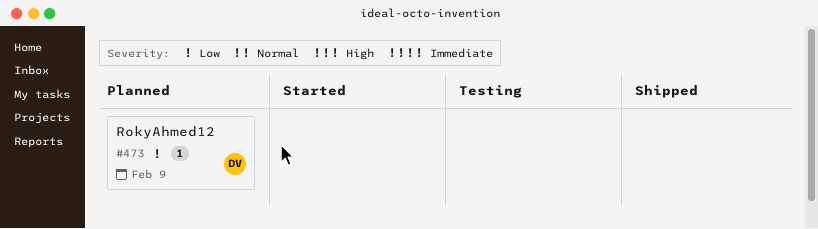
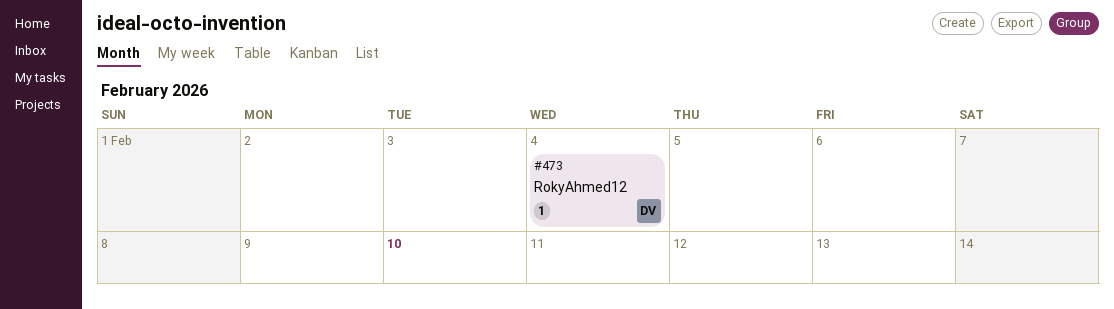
#473, due: Feb 9 -> Feb 4

